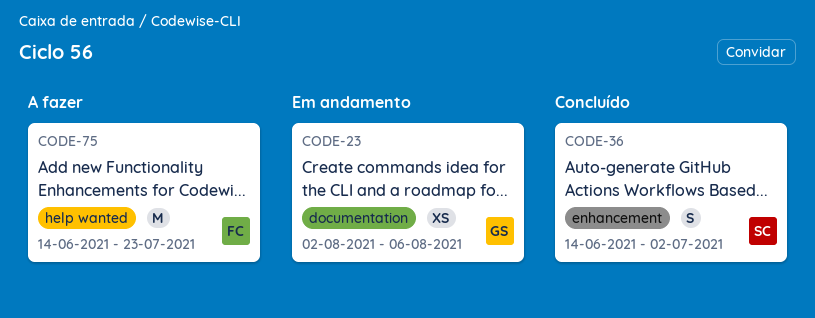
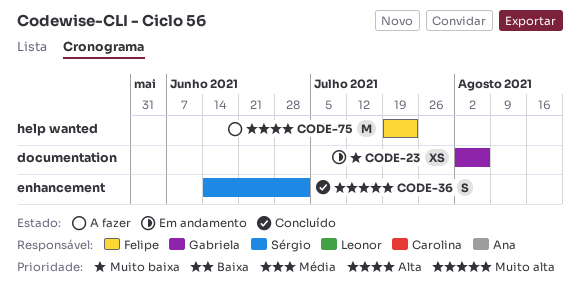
CODE-75, start: Jun 14 -> Jul 19

